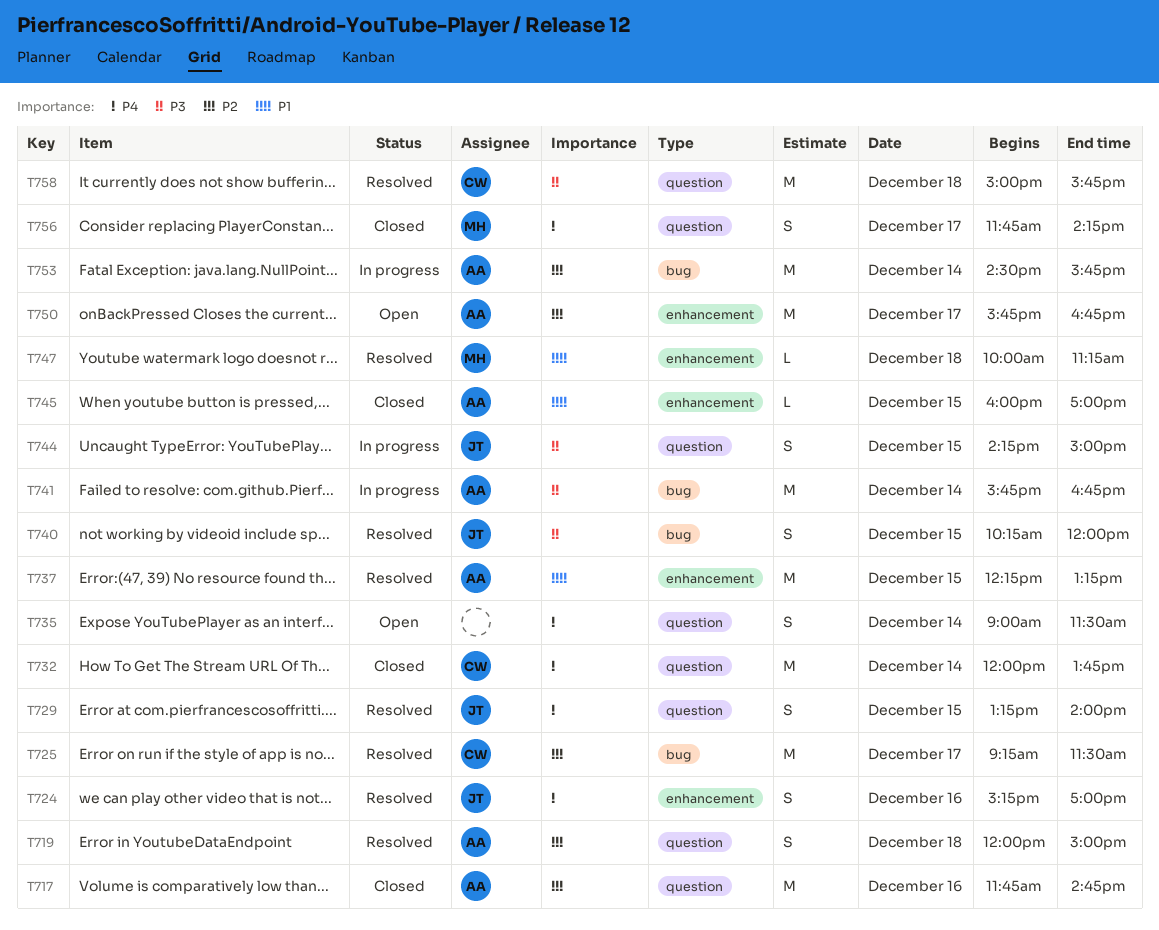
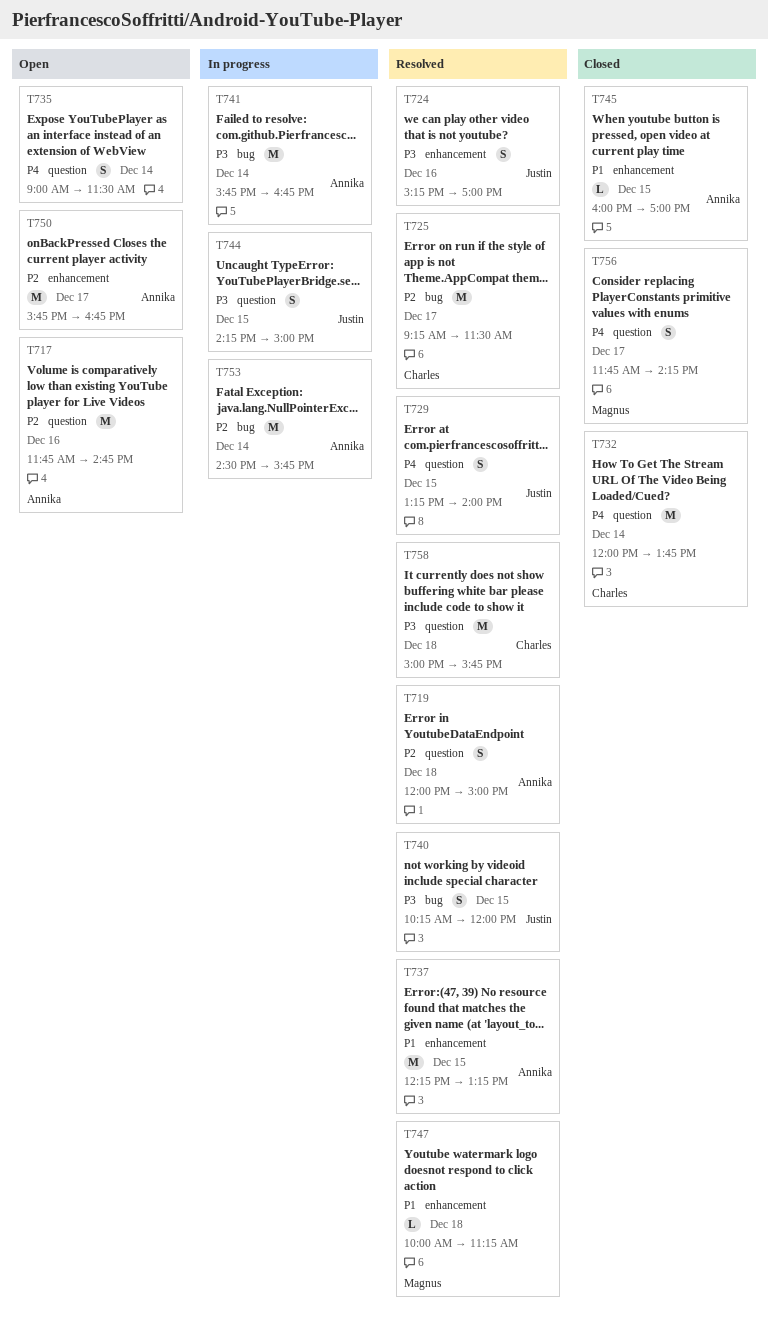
T717, status: Closed -> Open
T724, priority: P4 -> P3

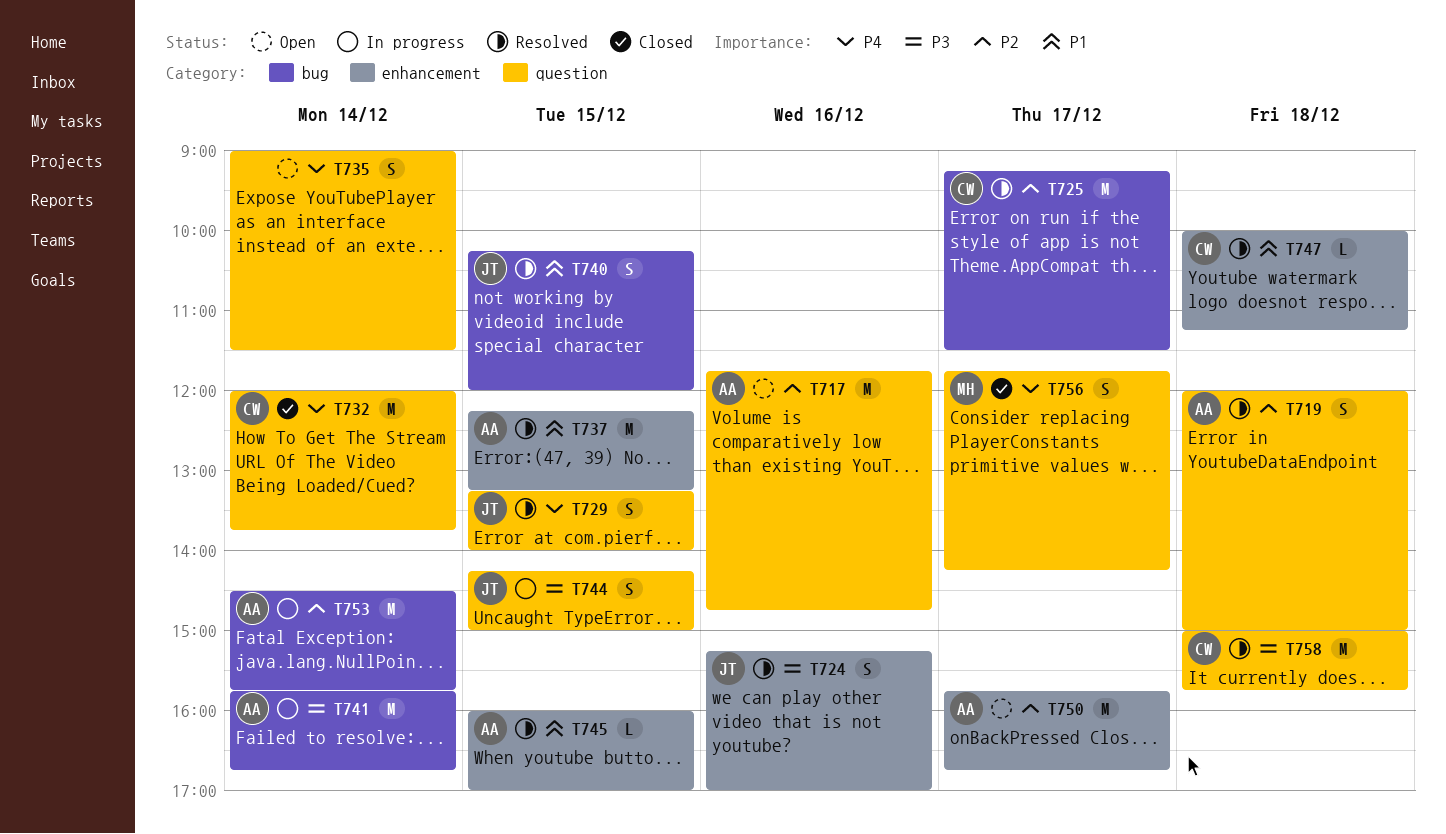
T740, priority: P3 -> P1
T745, status: Closed -> Resolved
T747, owner: Magnus -> Charles

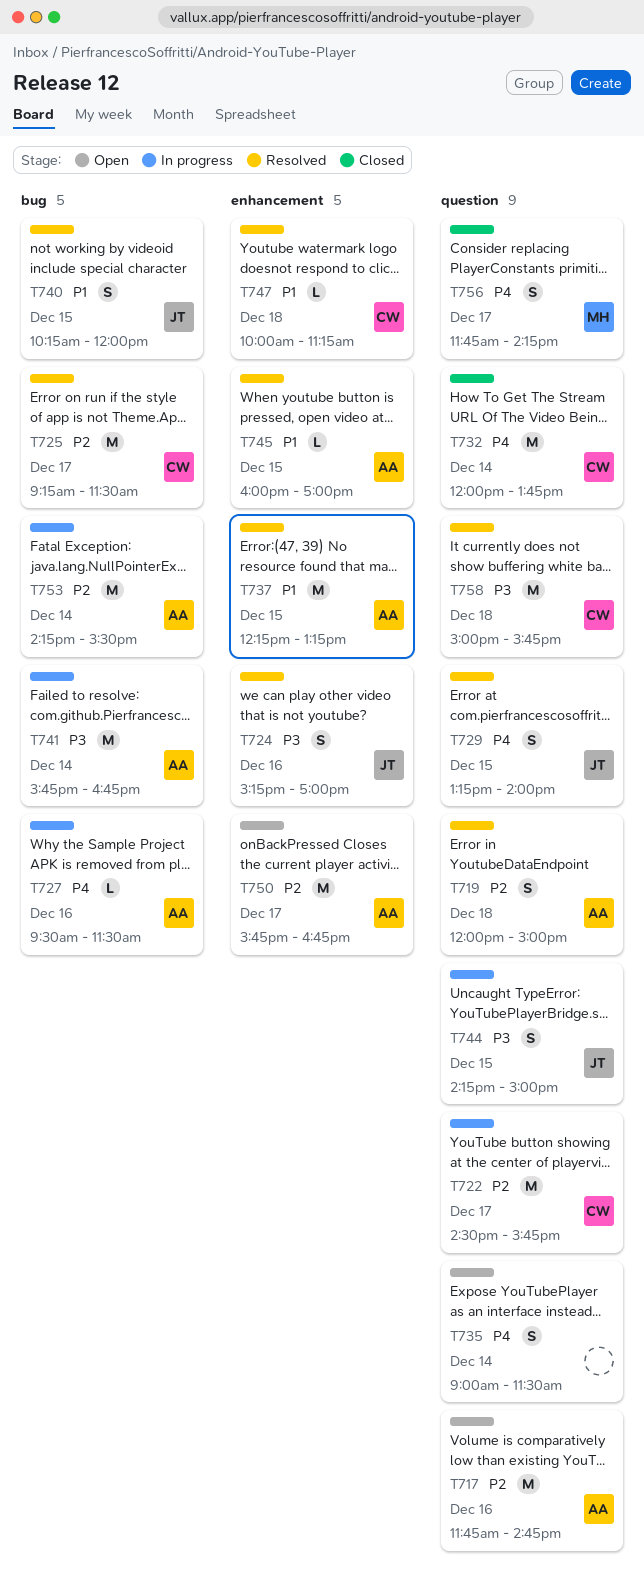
T722: none -> present
T727: none -> present
T753, begins: 14:30 -> 14:15
T753, ends: 15:45 -> 15:30

